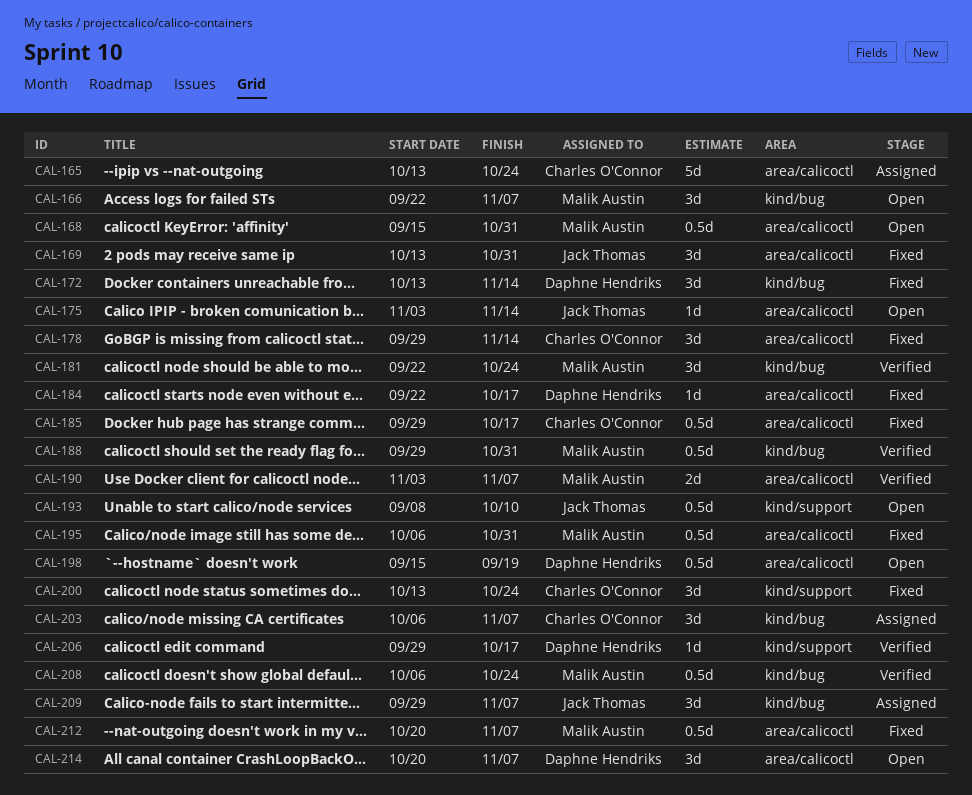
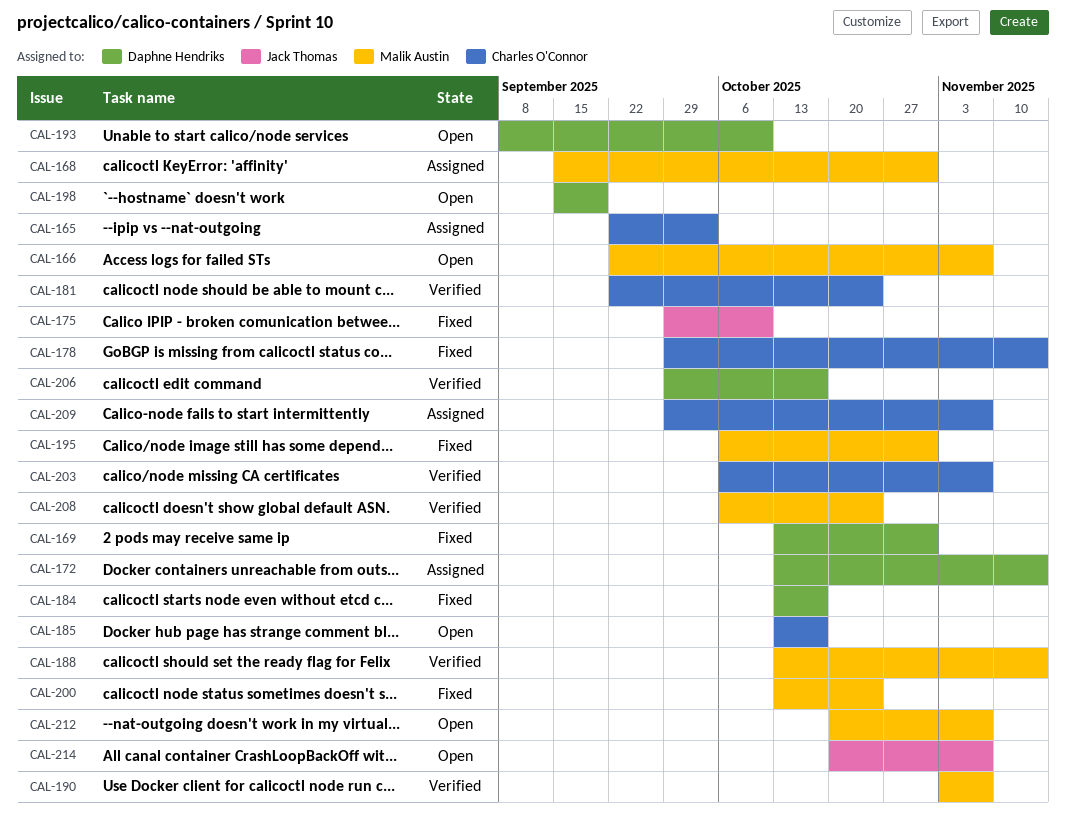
CAL-165, start: Oct 13 -> Sep 22
CAL-165, due: Oct 24 -> Oct 3
CAL-168, status: Open -> Assigned
CAL-169, owner: Jack Thomas -> Daphne Hendriks
CAL-172, status: Fixed -> Assigned
CAL-175, status: Open -> Fixed
CAL-175, start: Nov 3 -> Sep 29
CAL-175, due: Nov 14 -> Oct 10
CAL-181, owner: Malik Austin -> Charles O'Connor
CAL-184, start: Sep 22 -> Oct 13
CAL-185, status: Fixed -> Open
CAL-185, start: Sep 29 -> Oct 13
CAL-188, start: Sep 29 -> Oct 13
CAL-188, due: Oct 31 -> Nov 14
CAL-193, owner: Jack Thomas -> Daphne Hendriks
CAL-200, owner: Charles O'Connor -> Malik Austin
CAL-203, status: Assigned -> Verified
CAL-209, owner: Jack Thomas -> Charles O'Connor
CAL-212, status: Fixed -> Open
CAL-214, owner: Daphne Hendriks -> Jack Thomas

